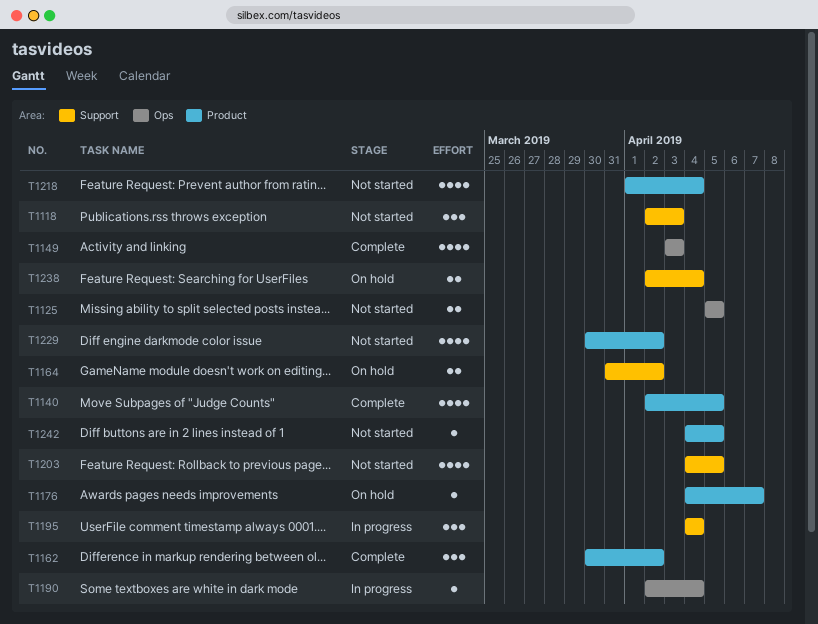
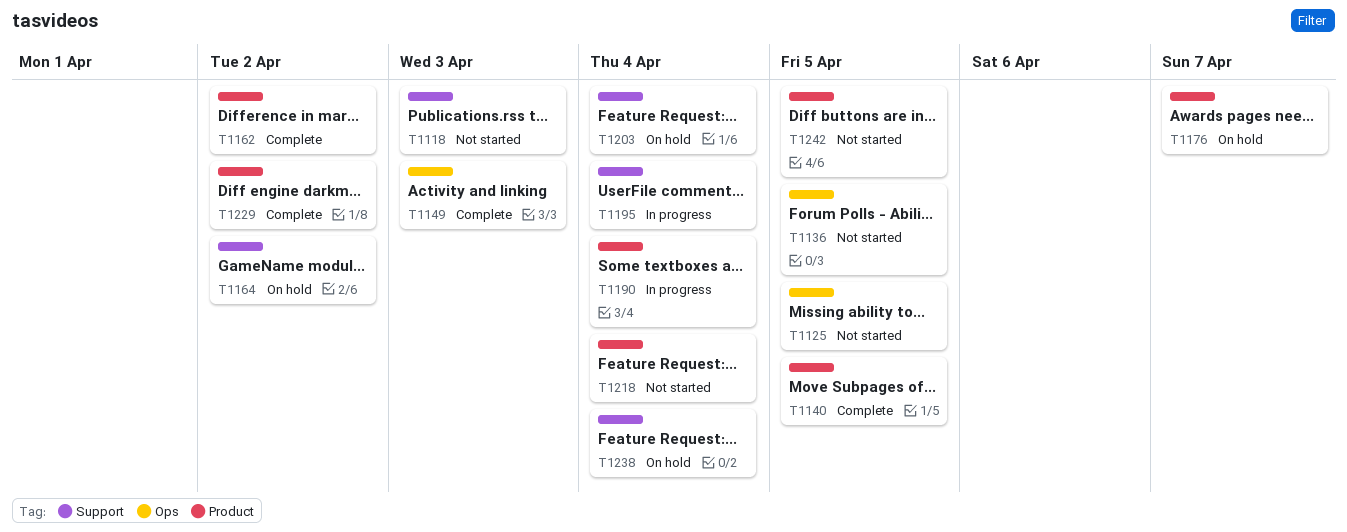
T1136: none -> present
T1190, label: Ops -> Product
T1203, status: Not started -> On hold
T1203, due: Apr 5 -> Apr 4
T1229, status: Not started -> Complete

